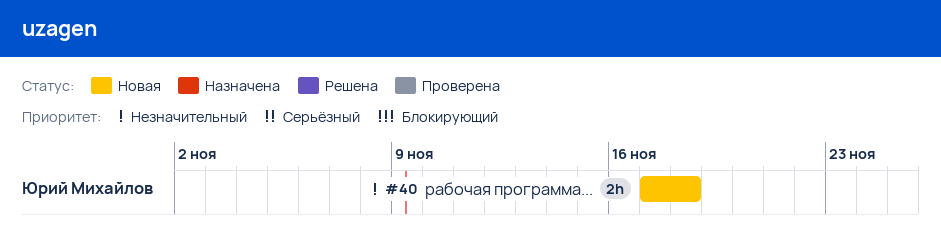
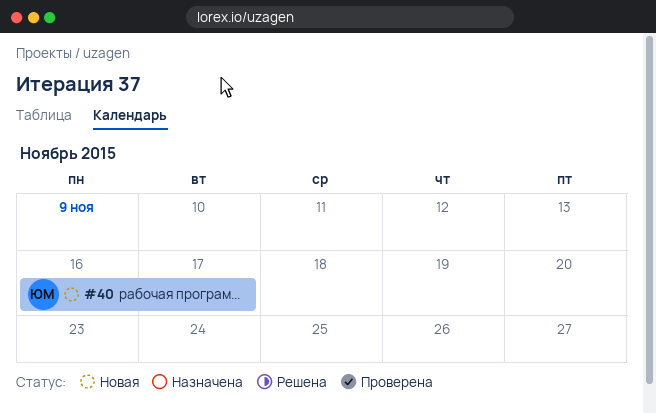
#40, start: Nov 17 -> Nov 16
#40, due: Nov 18 -> Nov 17

